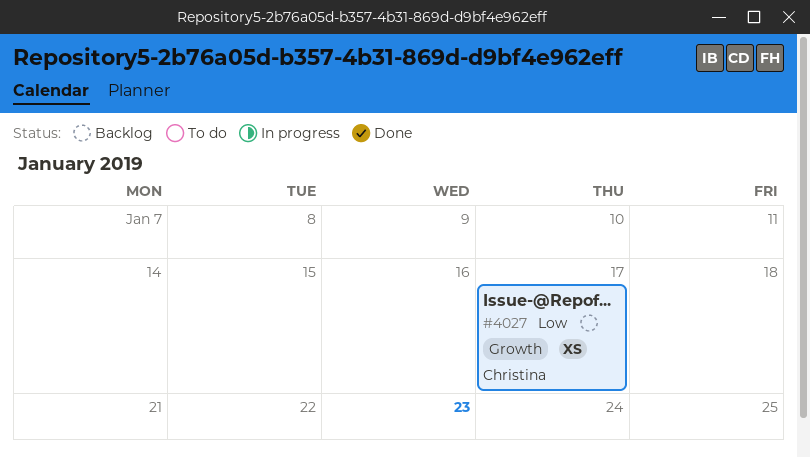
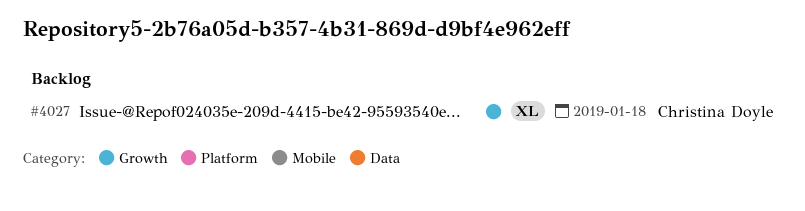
#4027, estimate: XS -> XL
#4027, due: Jan 17 -> Jan 18

